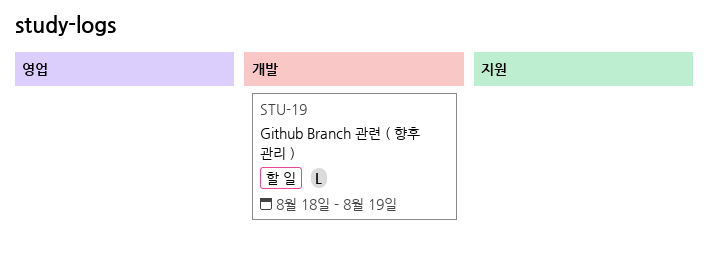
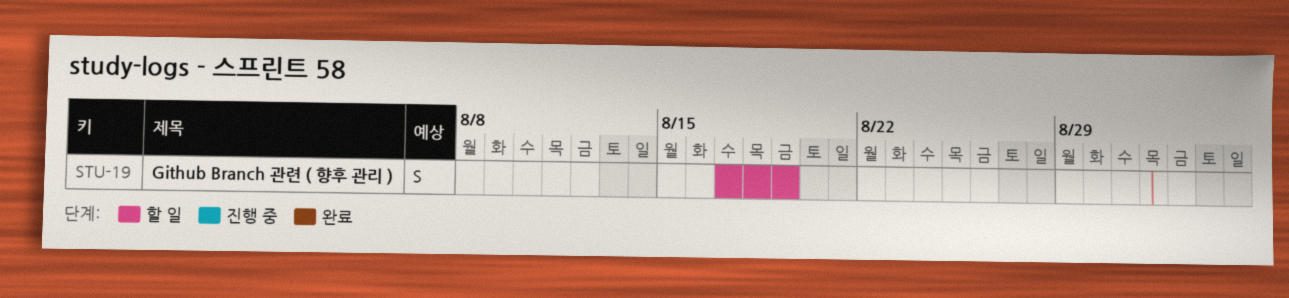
STU-19, estimate: L -> S
STU-19, start: Aug 18 -> Aug 17

